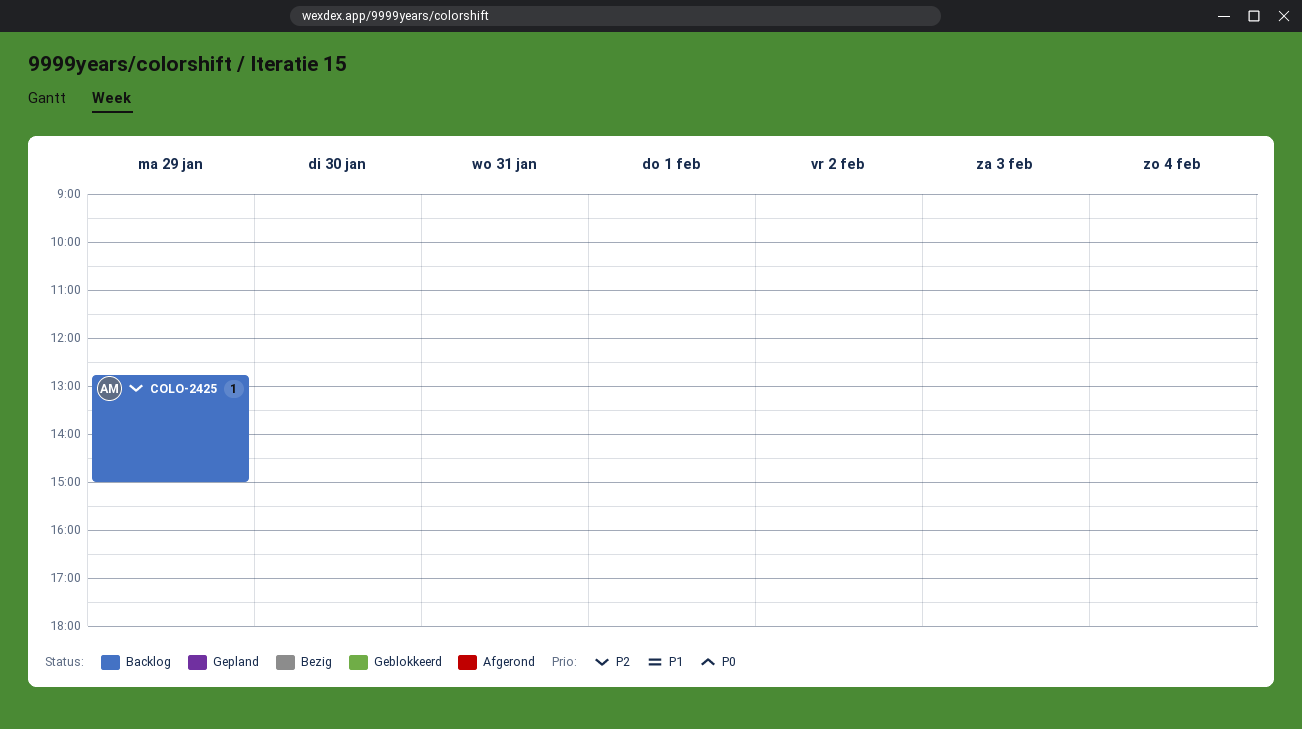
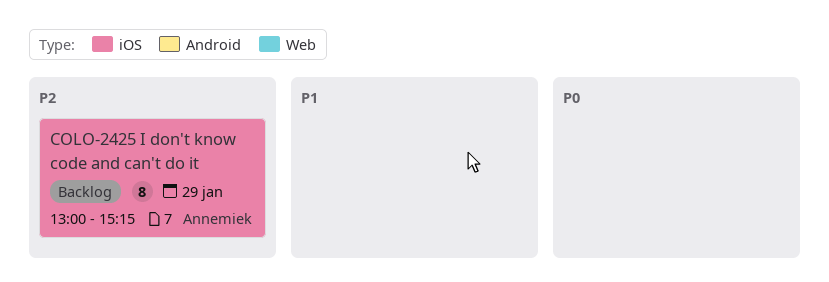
COLO-2425, estimate: 1 -> 8
COLO-2425, begins: 12:45 -> 13:00
COLO-2425, ends: 15:00 -> 15:15

